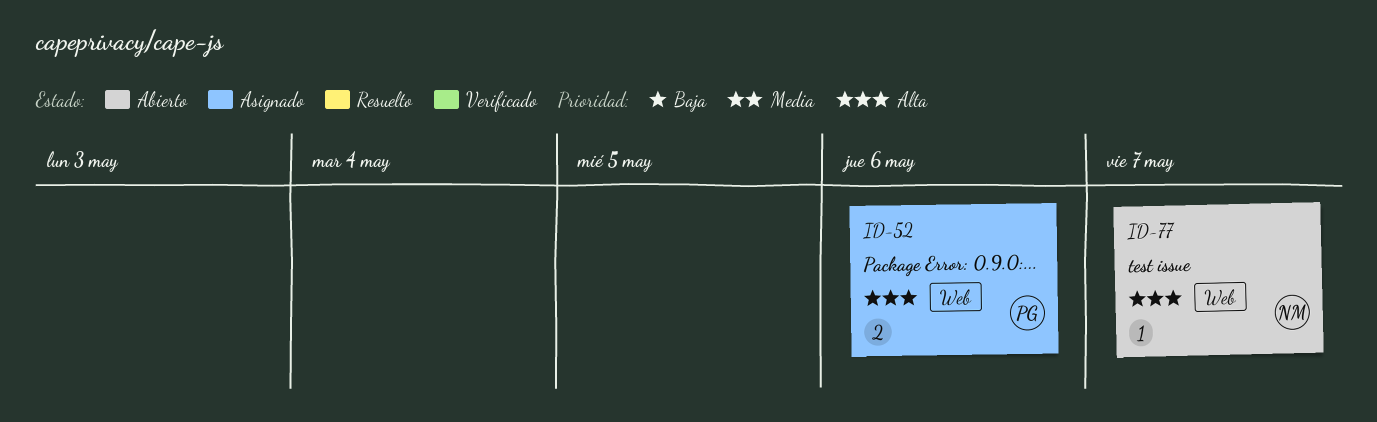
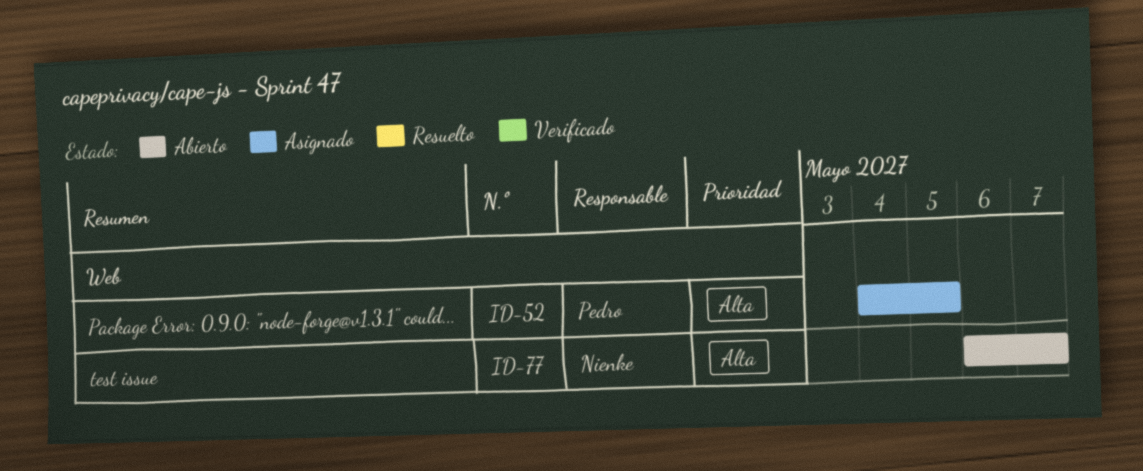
ID-52, due: May 6 -> May 5

